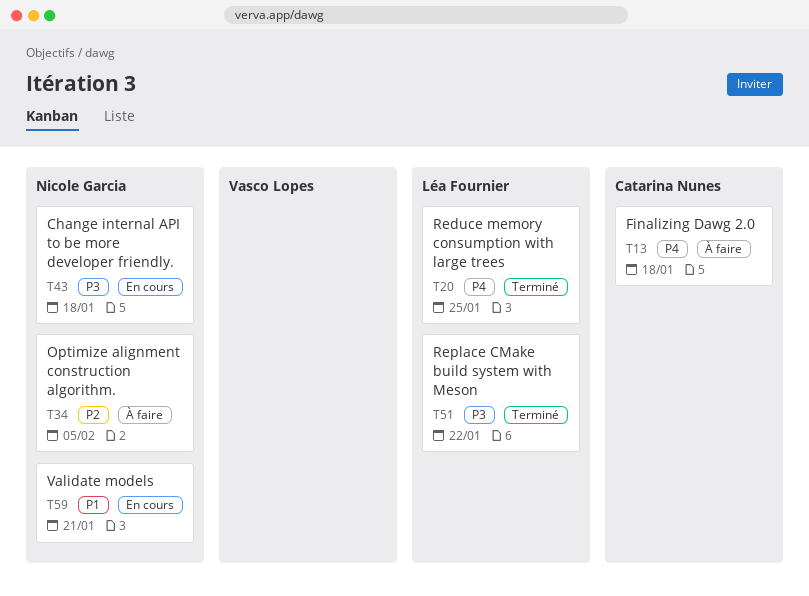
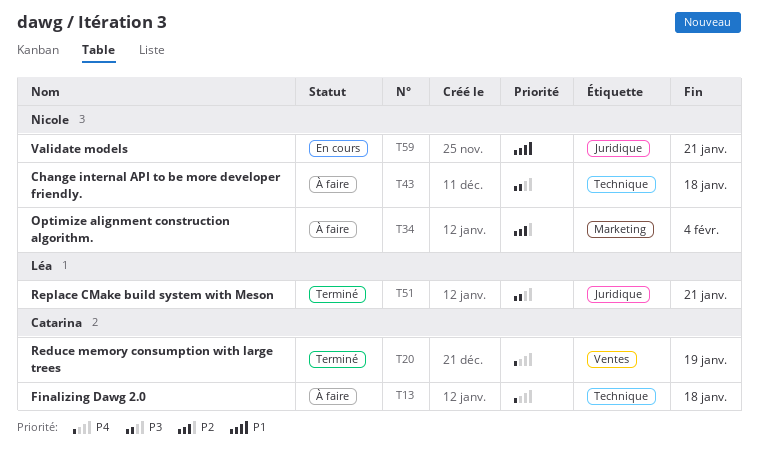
T20, owner: Léa Fournier -> Catarina Nunes
T20, due: Jan 25 -> Jan 19
T34, due: Feb 5 -> Feb 4
T43, status: En cours -> À faire
T51, due: Jan 22 -> Jan 21

